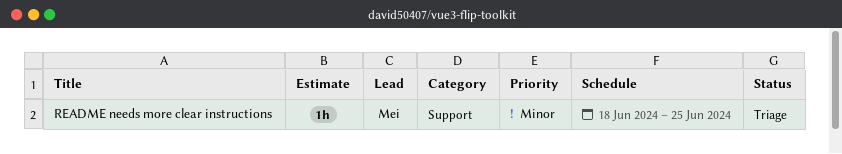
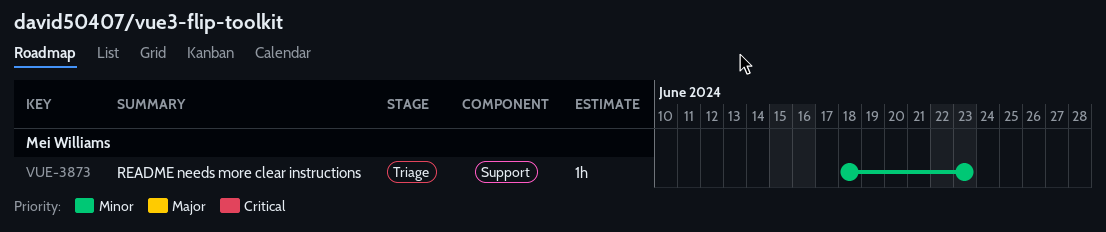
README needs more clear instructions, due: Jun 25 -> Jun 23

